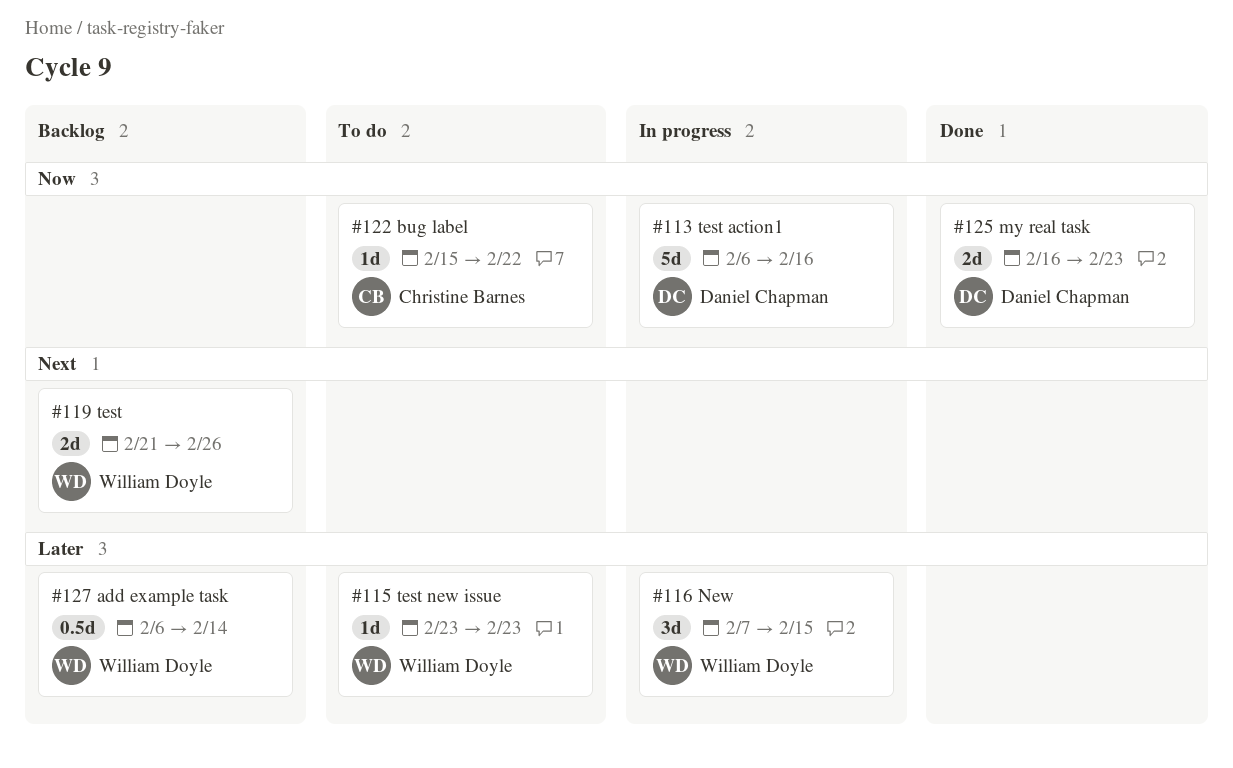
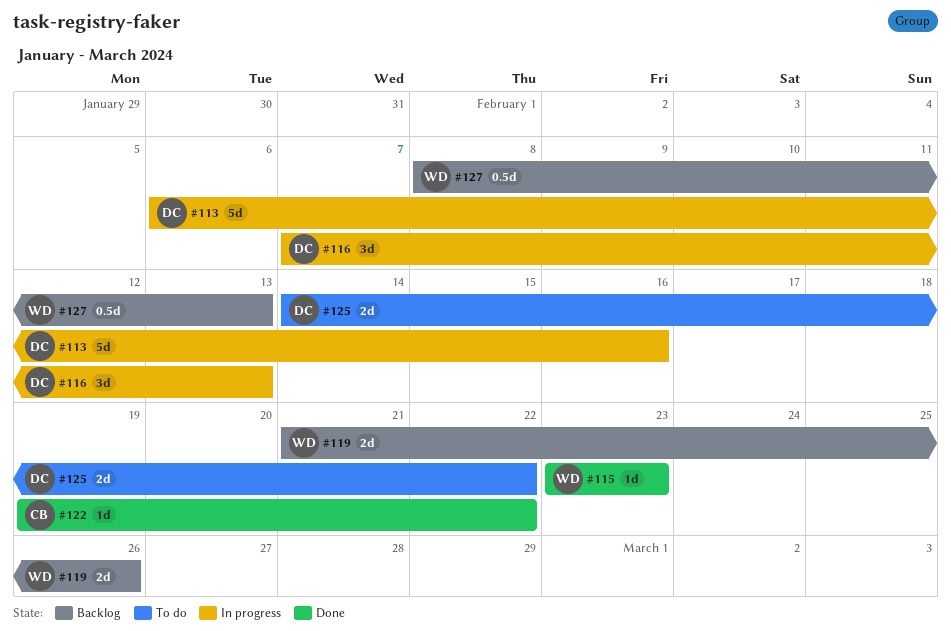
#115, status: To do -> Done
#116, owner: William Doyle -> Daniel Chapman
#116, due: Feb 15 -> Feb 13
#122, status: To do -> Done
#122, start: Feb 15 -> Feb 19
#125, status: Done -> To do
#125, start: Feb 16 -> Feb 14
#125, due: Feb 23 -> Feb 22
#127, start: Feb 6 -> Feb 8
#127, due: Feb 14 -> Feb 13

